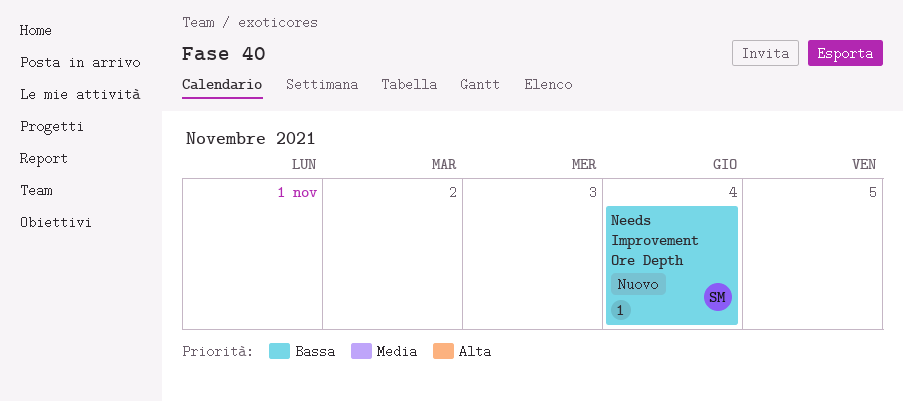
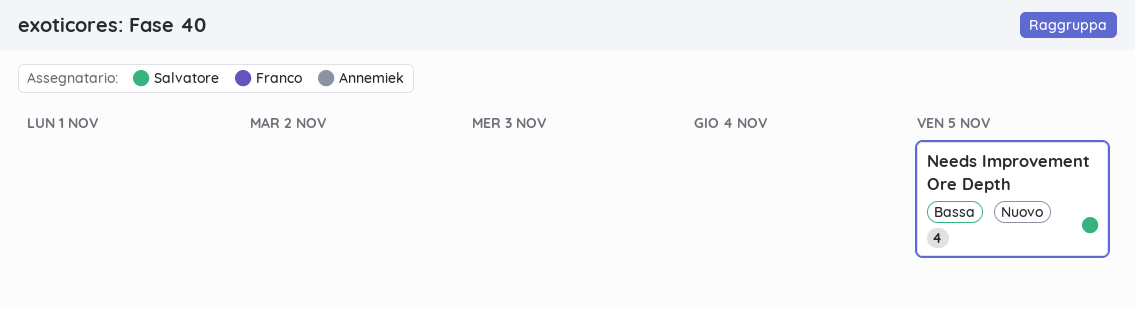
Needs Improvement Ore Depth, estimate: 1 -> 4
Needs Improvement Ore Depth, due: Nov 4 -> Nov 5

